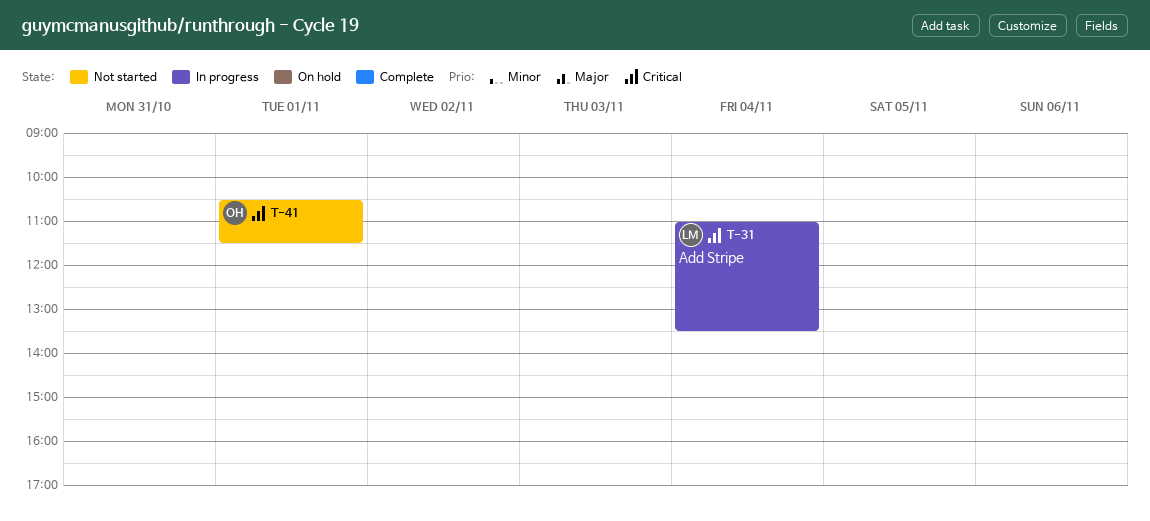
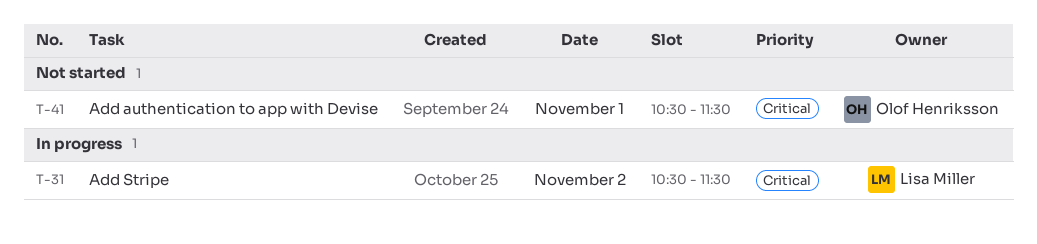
T-31, day: Nov 4 -> Nov 2
T-31, begins: 11:00 -> 10:30
T-31, ends: 13:30 -> 11:30

